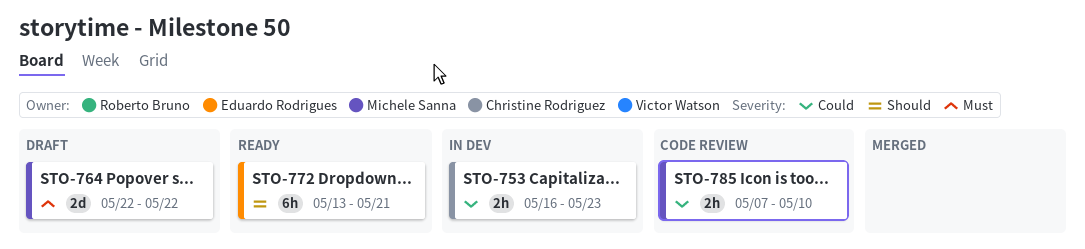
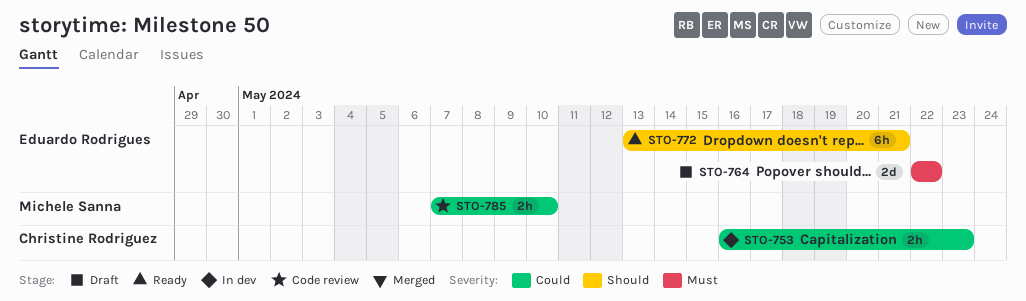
STO-764, owner: Michele Sanna -> Eduardo Rodrigues

